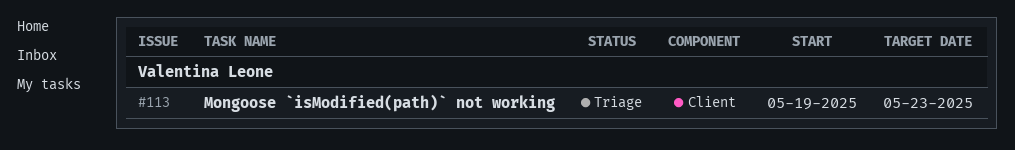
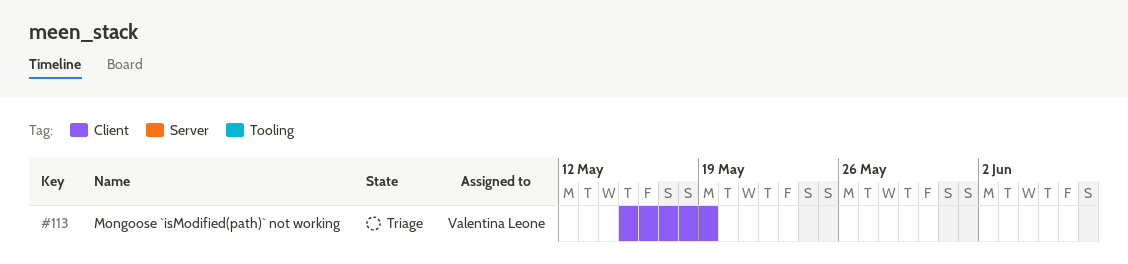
#113, start: May 19 -> May 15
#113, due: May 23 -> May 19

